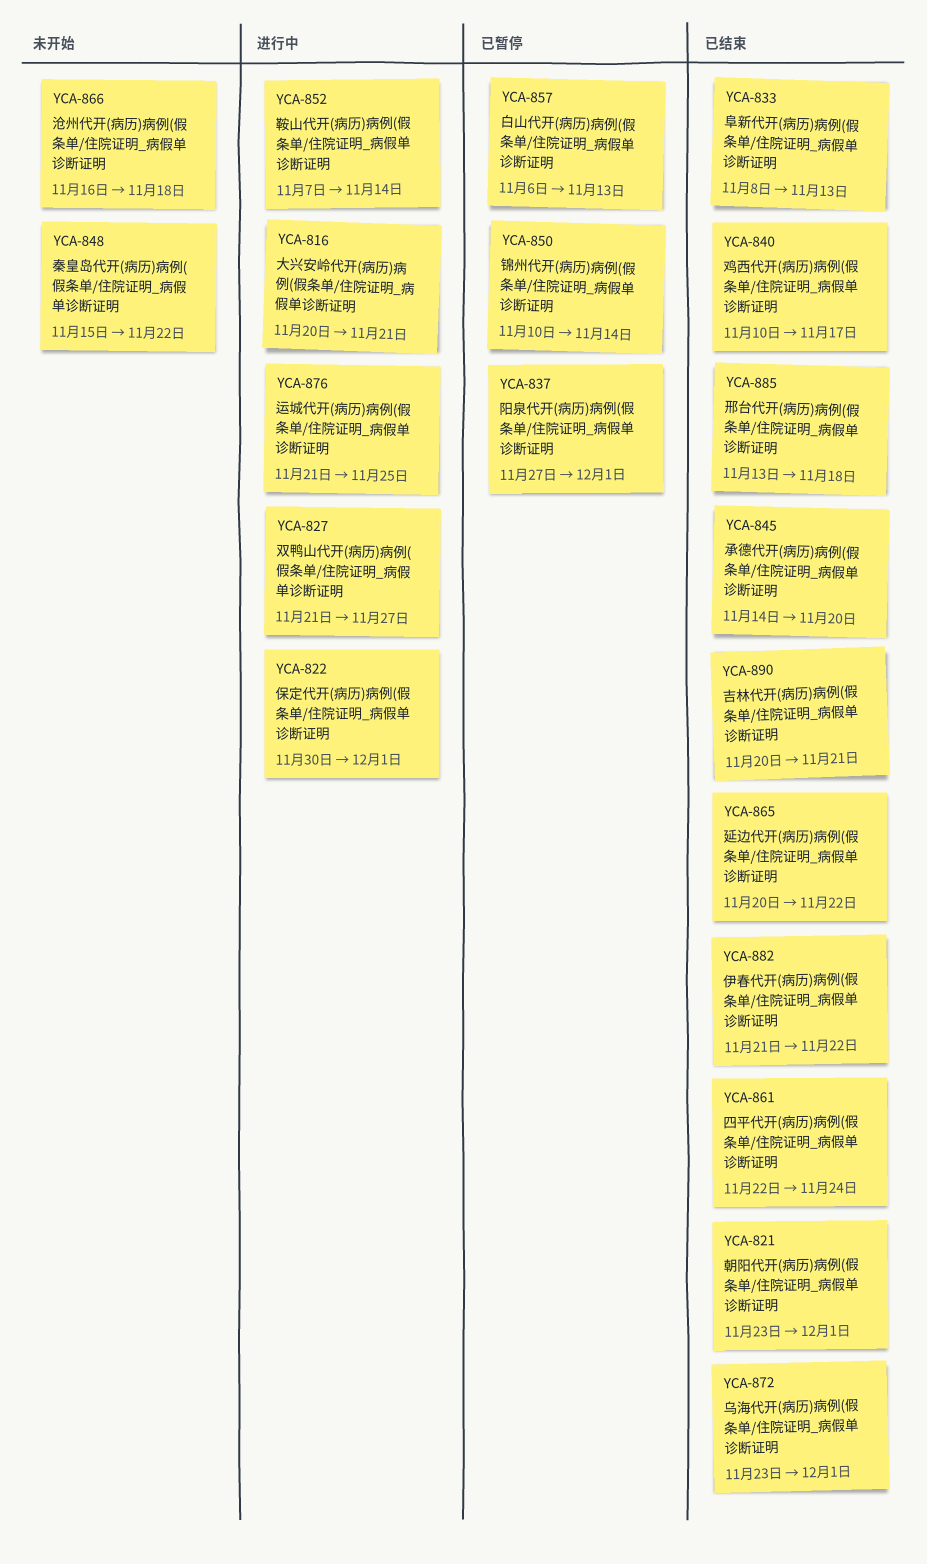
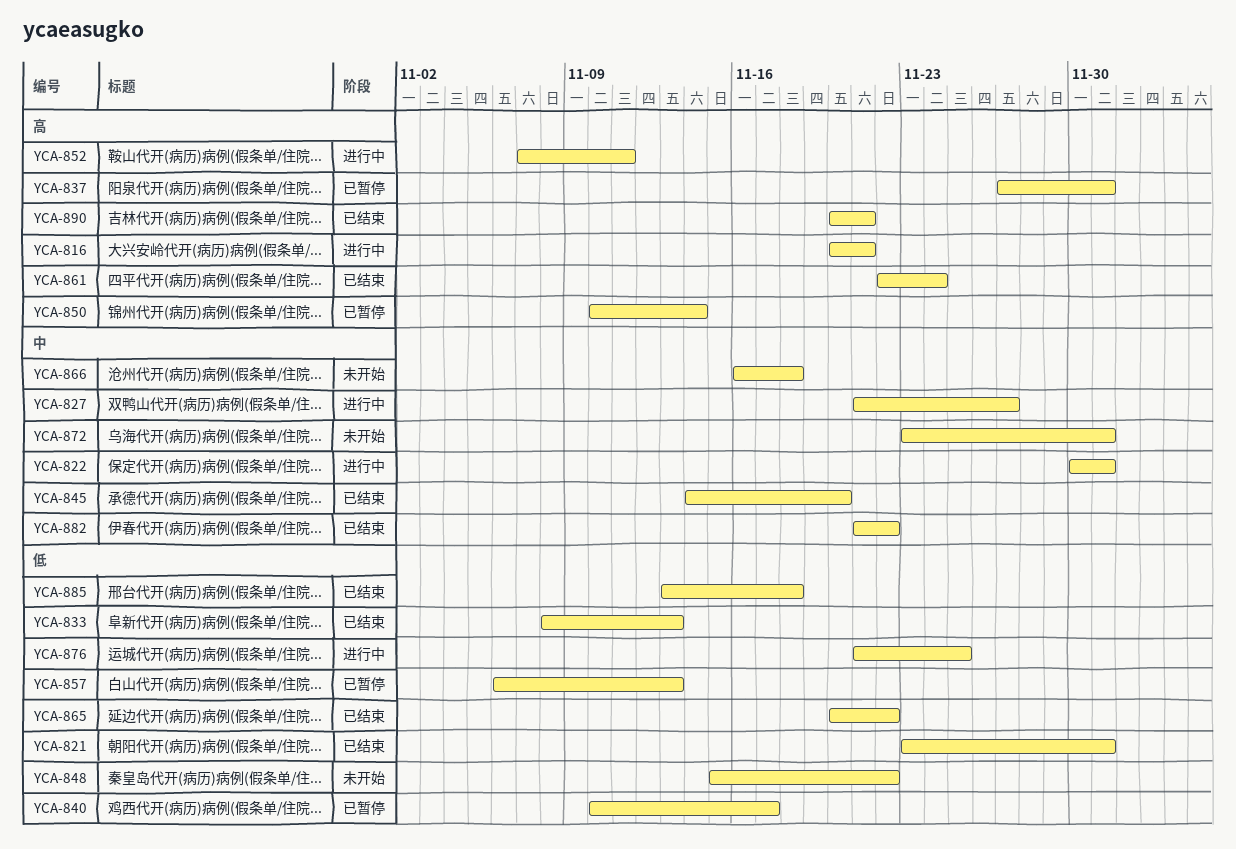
YCA-840, status: 已结束 -> 已暂停
YCA-852, due: Nov 14 -> Nov 11
YCA-872, status: 已结束 -> 未开始

